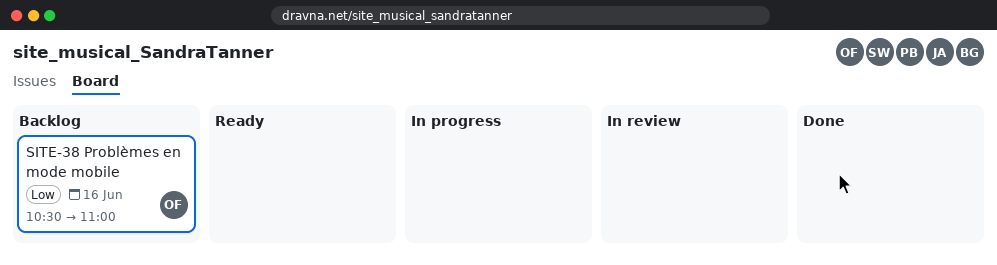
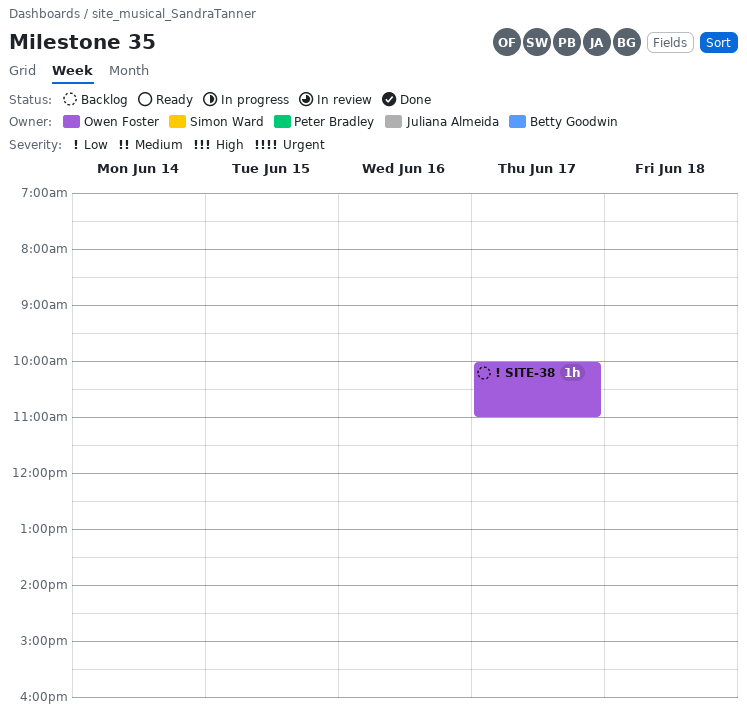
SITE-38, day: Jun 16 -> Jun 17
SITE-38, begins: 10:30 -> 10:00

